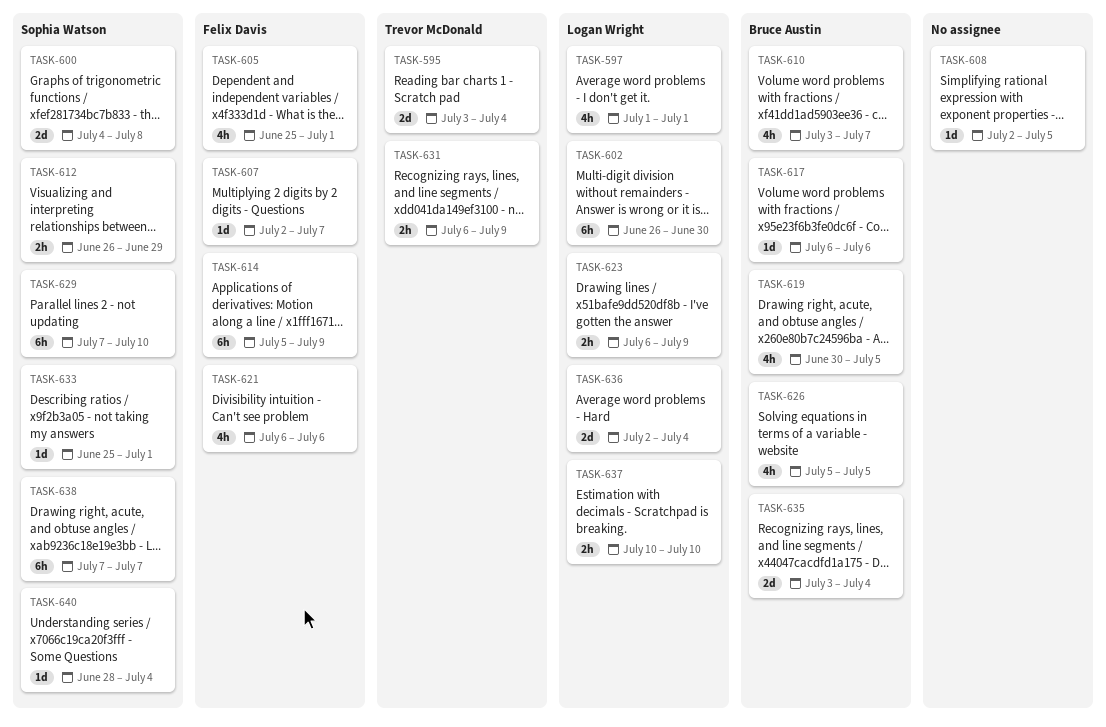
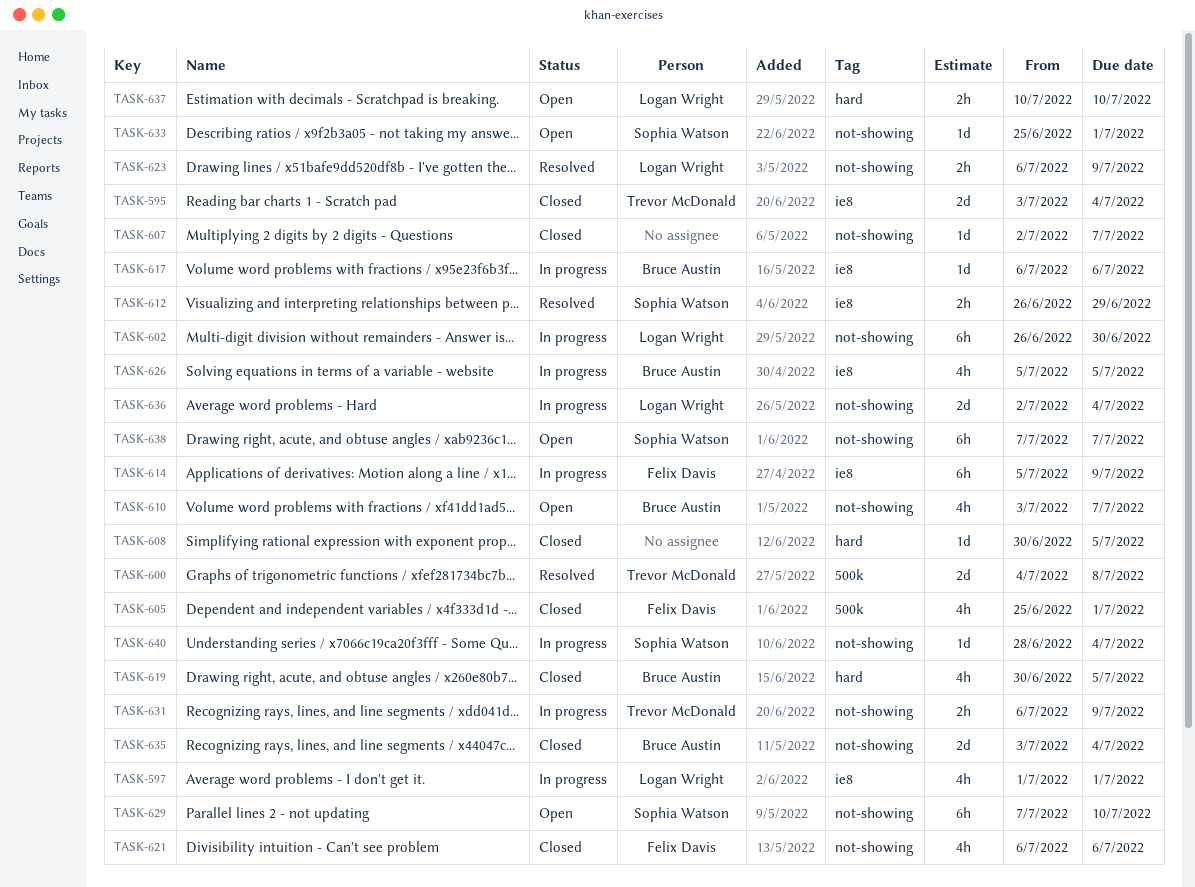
TASK-600, owner: Sophia Watson -> Trevor McDonald
TASK-607, owner: Felix Davis -> none
TASK-608, start: Jul 2 -> Jun 30

